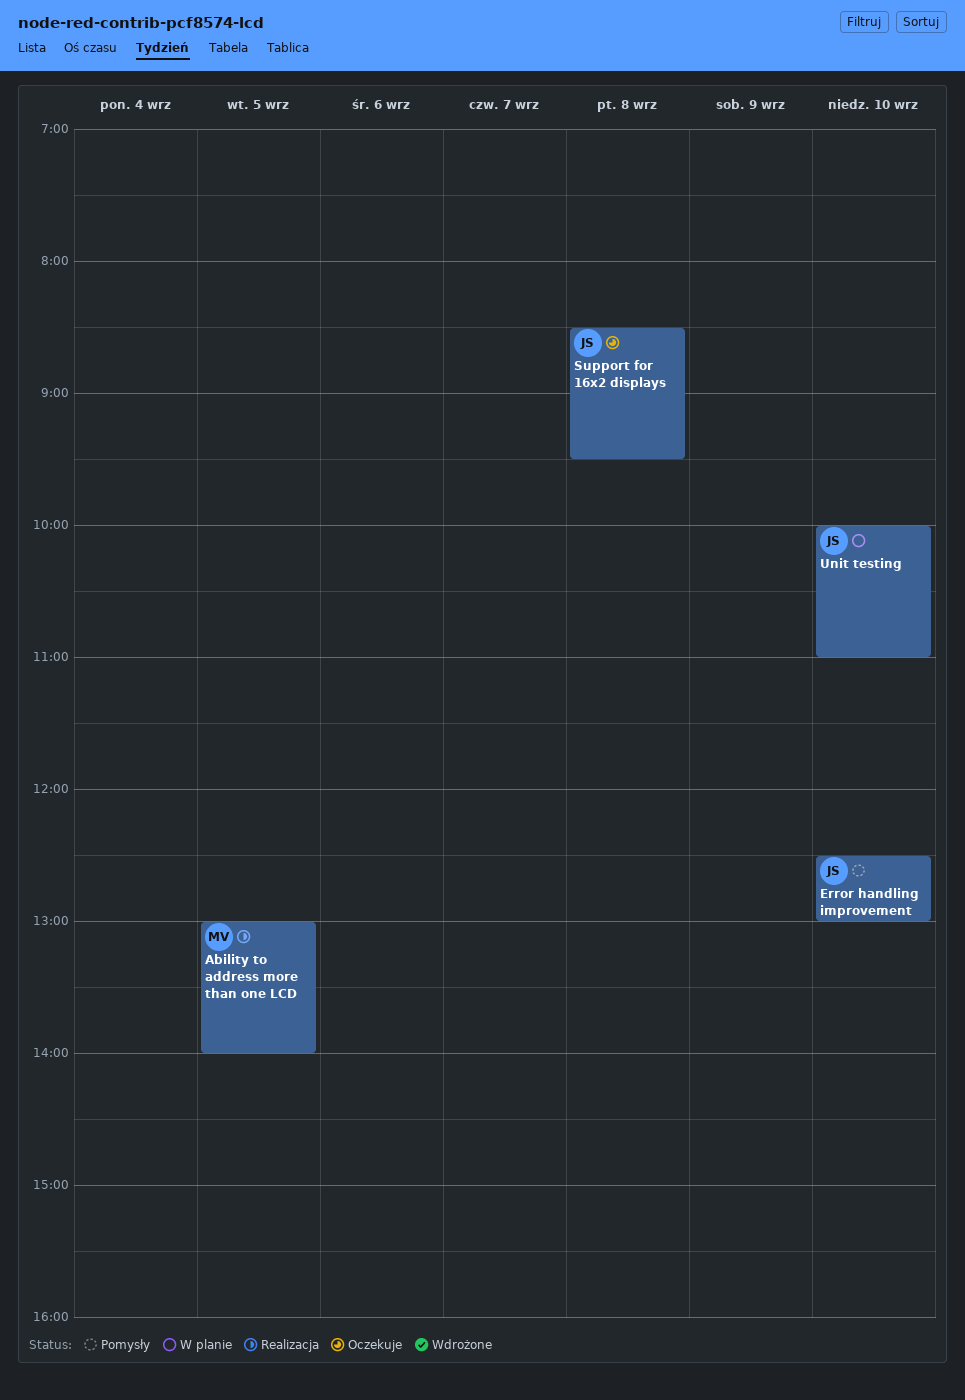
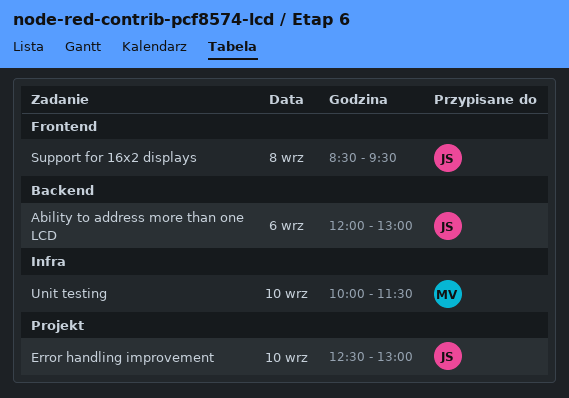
Ability to address more than one LCD, owner: MV -> JS
Ability to address more than one LCD, day: Sep 5 -> Sep 6
Ability to address more than one LCD, begins: 13:00 -> 12:00
Ability to address more than one LCD, ends: 14:00 -> 13:00
Unit testing, owner: JS -> MV
Unit testing, ends: 11:00 -> 11:30

